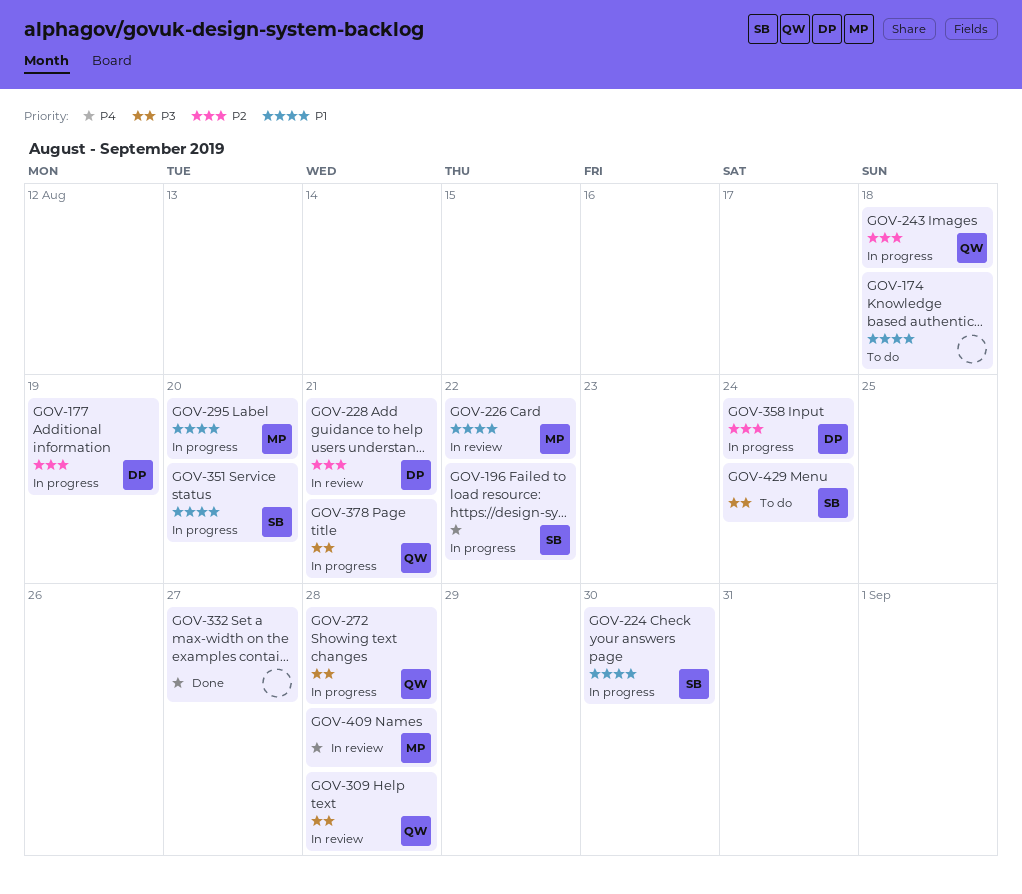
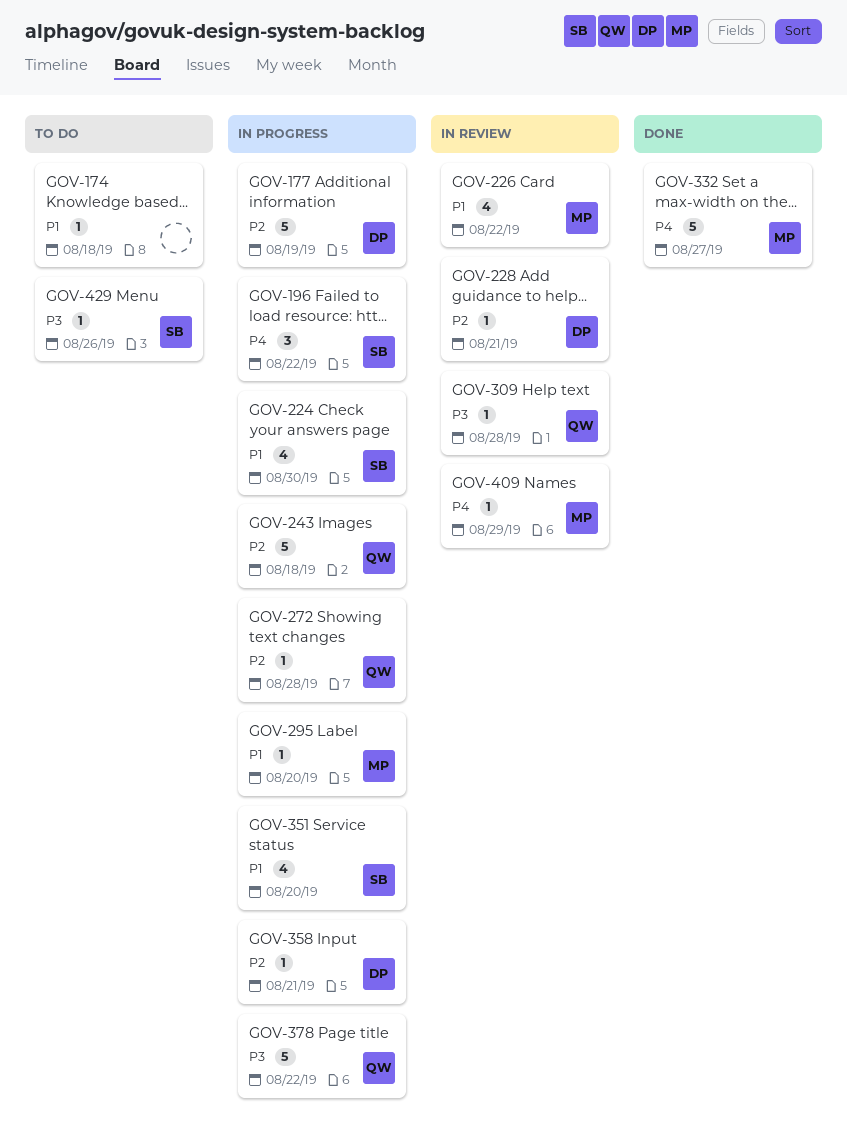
GOV-272, priority: P3 -> P2
GOV-332, owner: none -> MP
GOV-358, due: Aug 24 -> Aug 21
GOV-378, due: Aug 21 -> Aug 22
GOV-409, due: Aug 28 -> Aug 29
GOV-429, due: Aug 24 -> Aug 26

